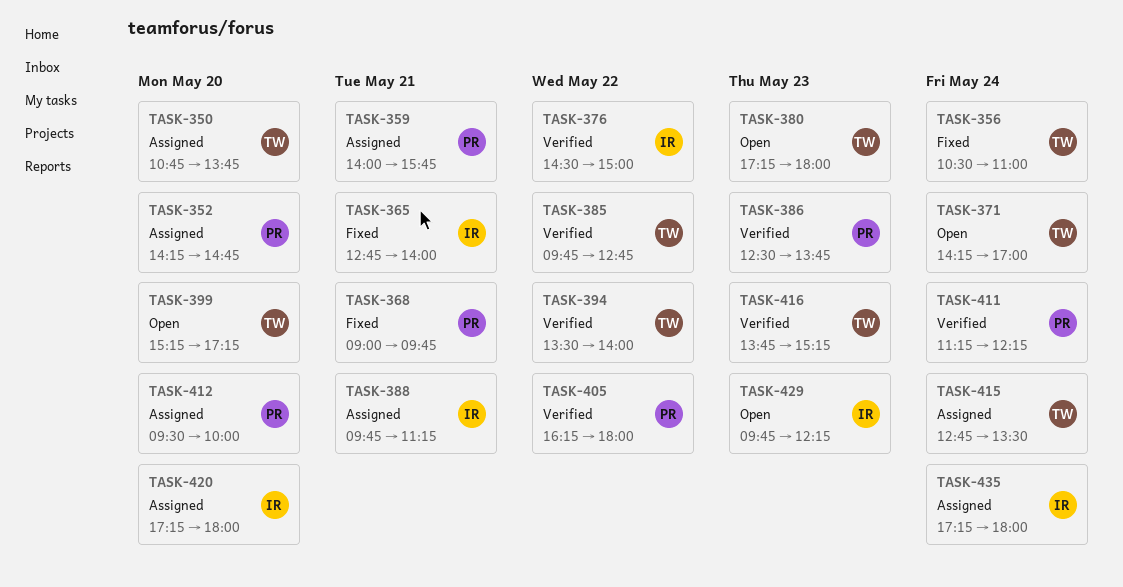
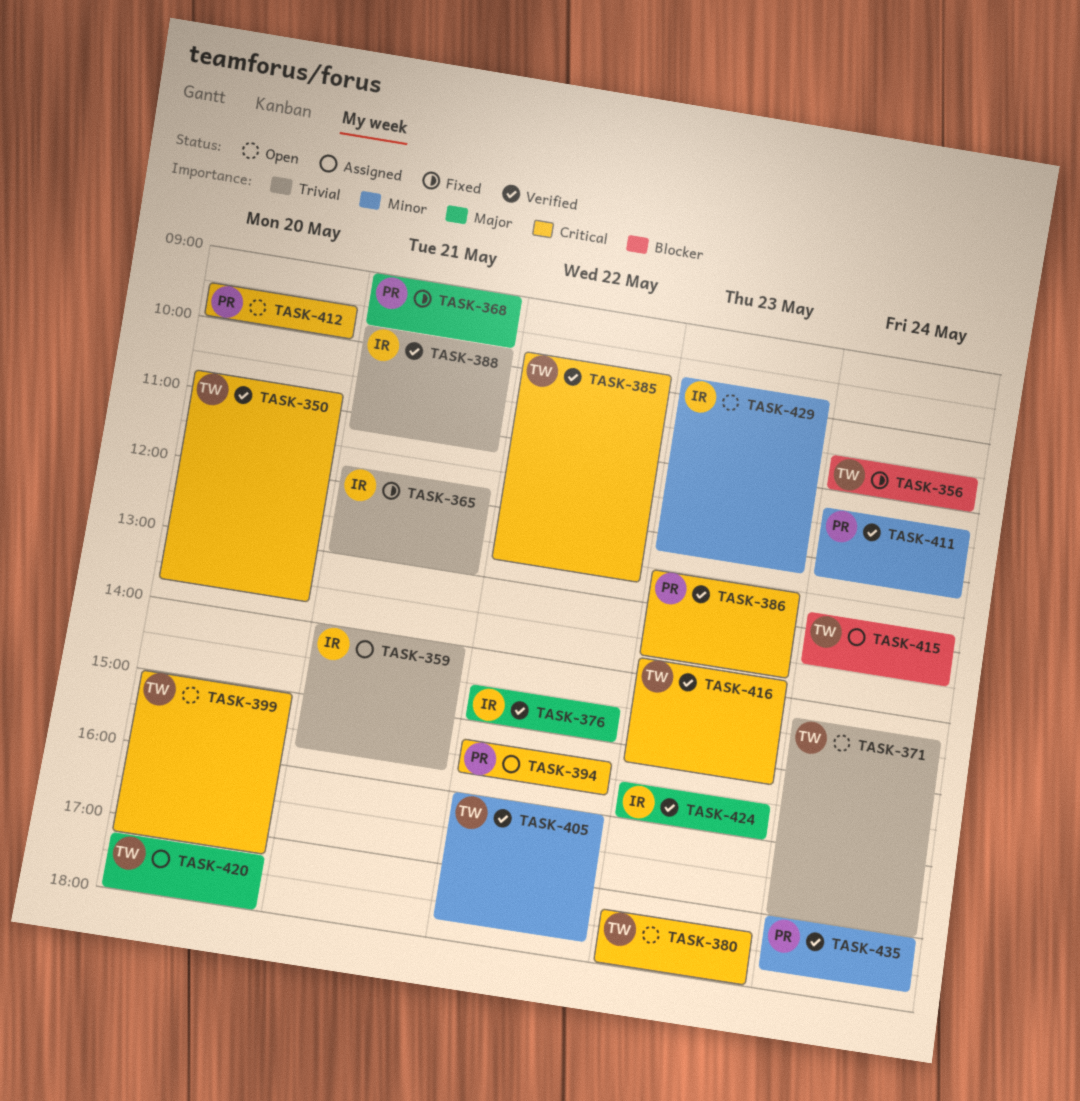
TASK-350, status: Assigned -> Verified
TASK-352: present -> none
TASK-359, owner: PR -> IR
TASK-365, begins: 12:45 -> 11:45
TASK-365, ends: 14:00 -> 13:00
TASK-388, status: Assigned -> Verified
TASK-394, status: Verified -> Assigned
TASK-394, owner: TW -> PR
TASK-394, begins: 13:30 -> 15:15
TASK-394, ends: 14:00 -> 15:45
TASK-399, begins: 15:15 -> 15:00
TASK-405, owner: PR -> TW
TASK-405, begins: 16:15 -> 16:00
TASK-405, ends: 18:00 -> 17:45
TASK-412, status: Assigned -> Open
TASK-420, owner: IR -> TW
TASK-424: none -> present
TASK-435, status: Assigned -> Verified
TASK-435, owner: IR -> PR
TASK-435, begins: 17:15 -> 17:00
TASK-435, ends: 18:00 -> 17:45

